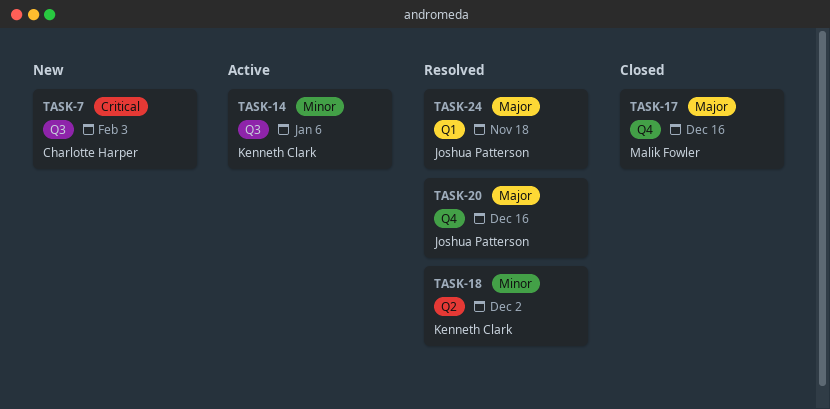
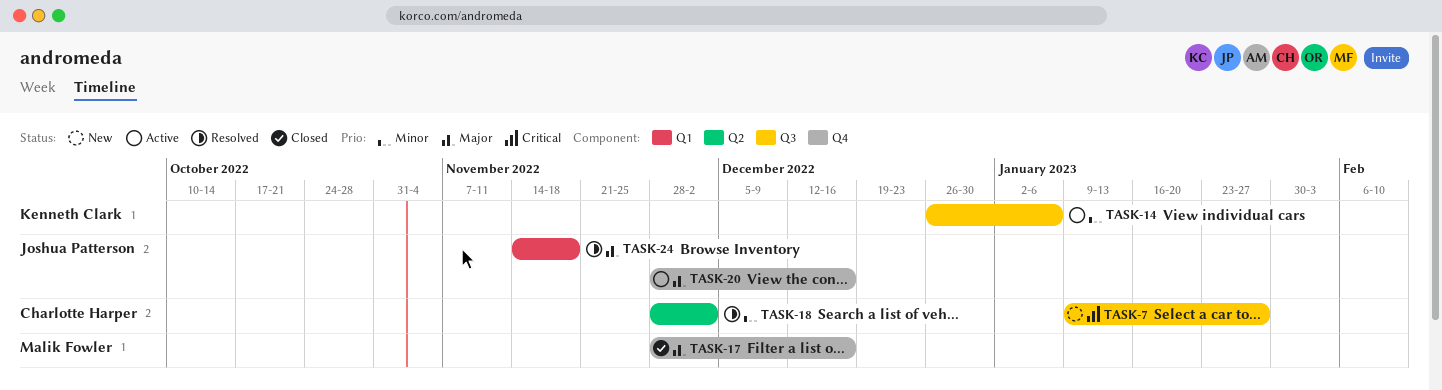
TASK-7, due: Feb 3 -> Jan 27
TASK-18, owner: Kenneth Clark -> Charlotte Harper
TASK-20, status: Resolved -> Active

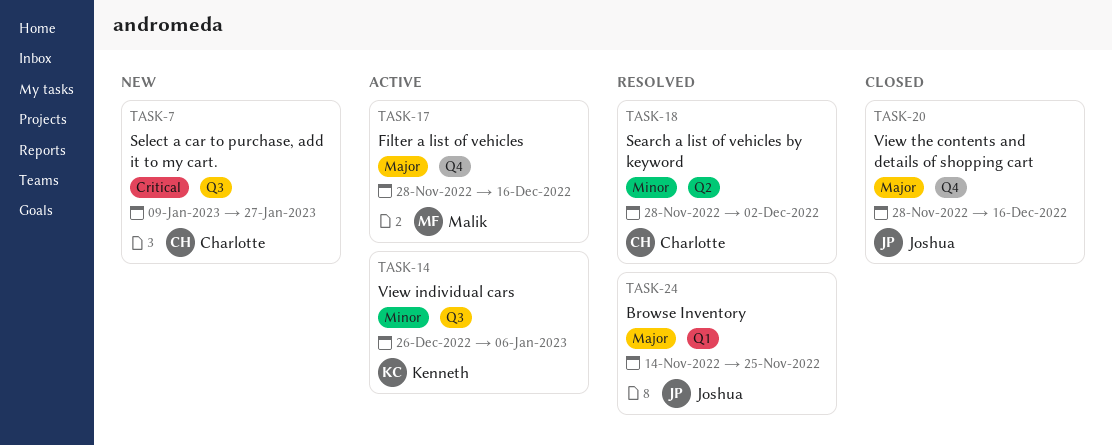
TASK-17, status: Closed -> Active
TASK-20, status: Active -> Closed
TASK-24, due: Nov 18 -> Nov 25

